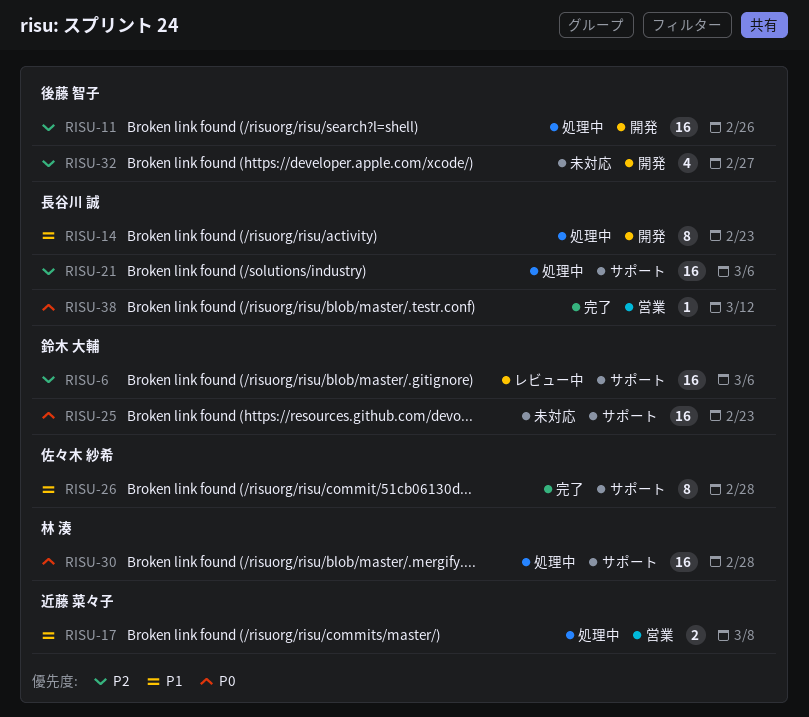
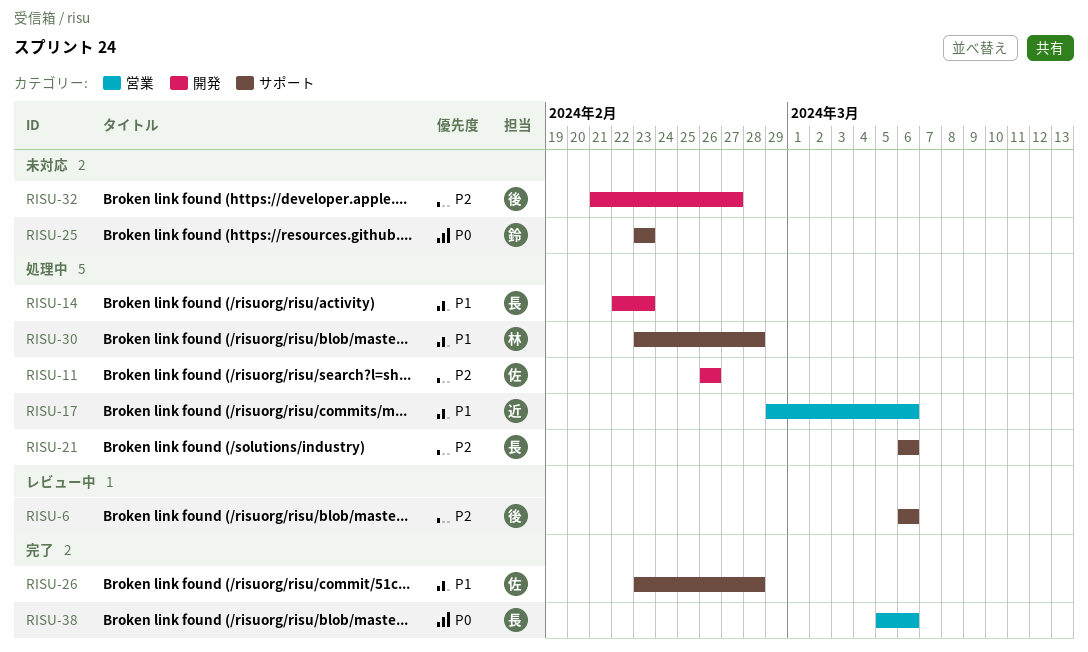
RISU-6, owner: 鈴木 大輔 -> 後藤 智子
RISU-11, owner: 後藤 智子 -> 佐々木 紗希
RISU-17, due: Mar 8 -> Mar 6
RISU-30, priority: P0 -> P1
RISU-38, due: Mar 12 -> Mar 6

